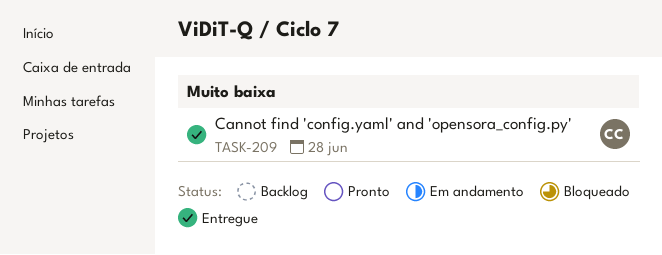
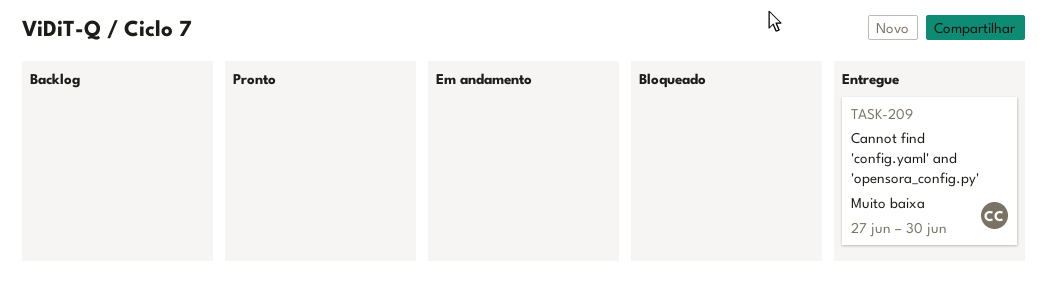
TASK-209, due: Jun 28 -> Jun 30

